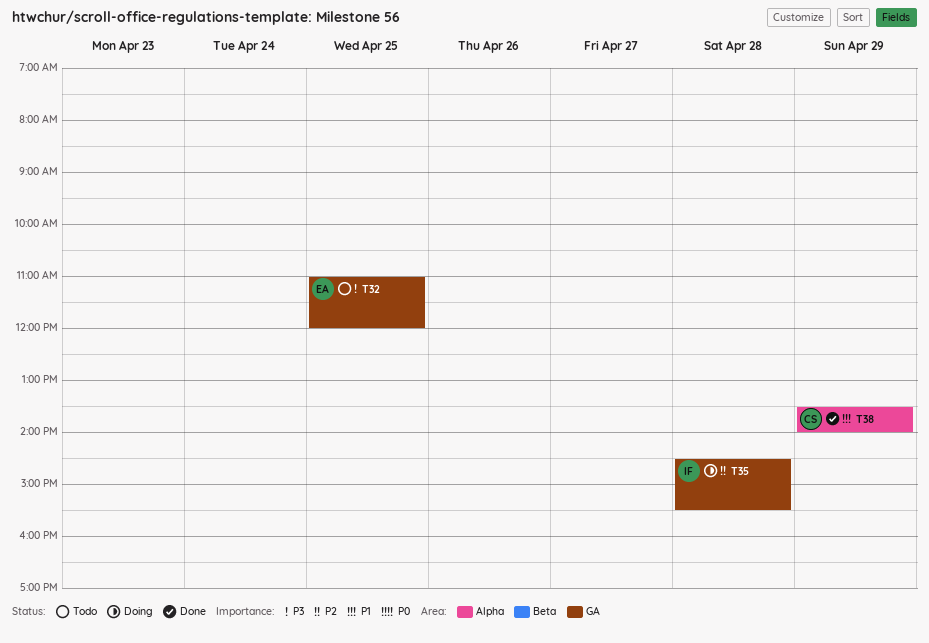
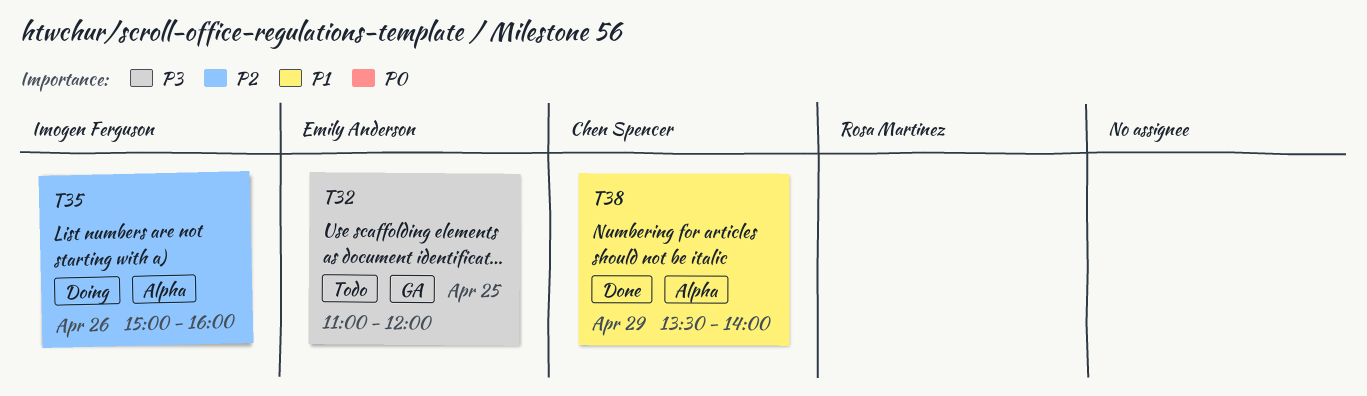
T35, label: GA -> Alpha
T35, day: Apr 28 -> Apr 26
T35, begins: 14:30 -> 15:00
T35, ends: 15:30 -> 16:00

